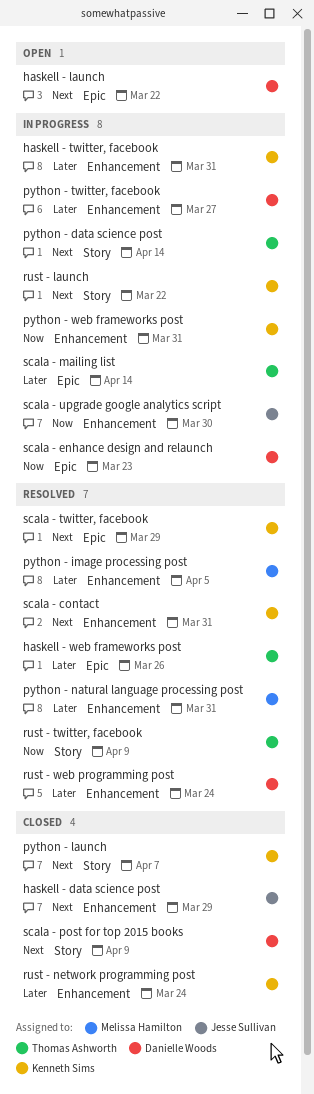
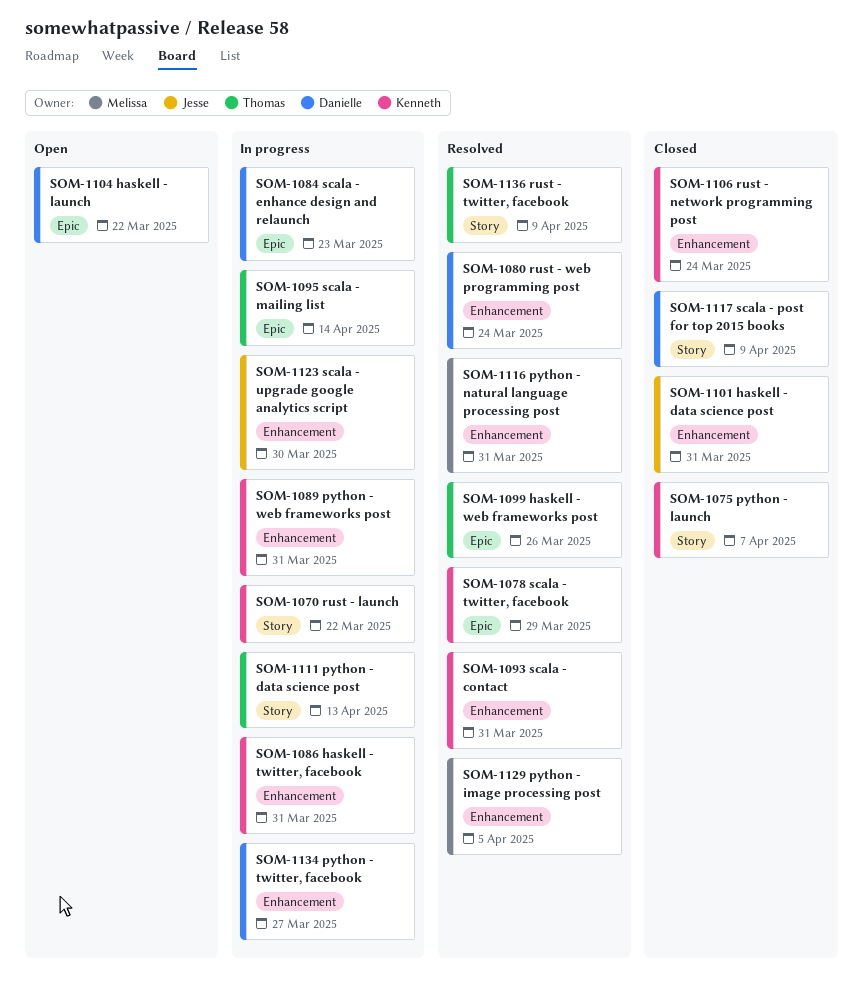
haskell - data science post, due: Mar 29 -> Mar 31
python - data science post, due: Apr 14 -> Apr 13

